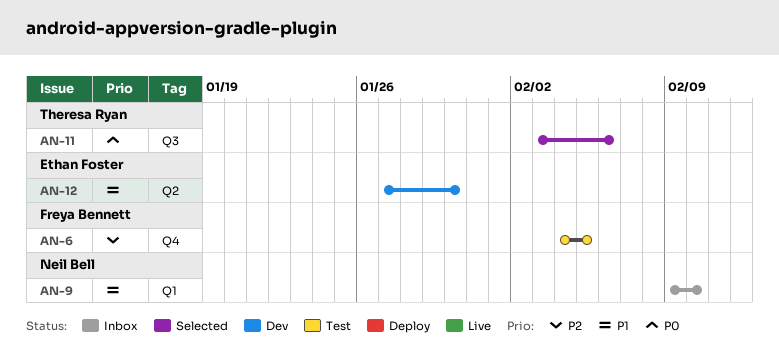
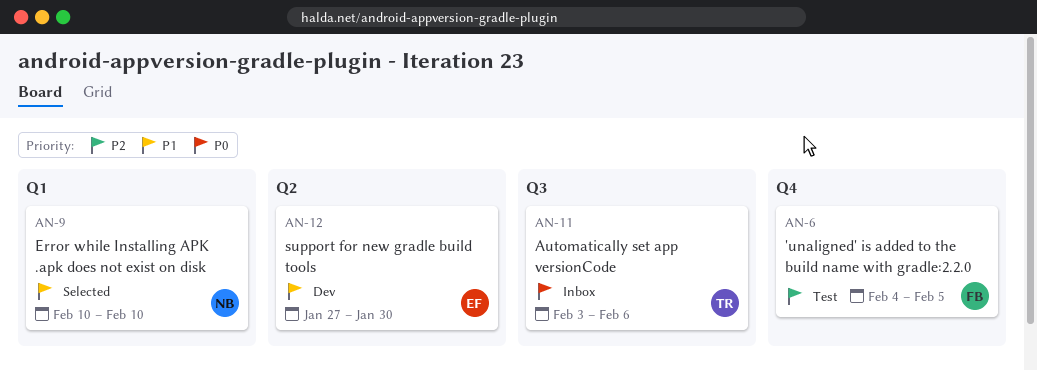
AN-9, status: Inbox -> Selected
AN-9, start: Feb 9 -> Feb 10
AN-11, status: Selected -> Inbox

